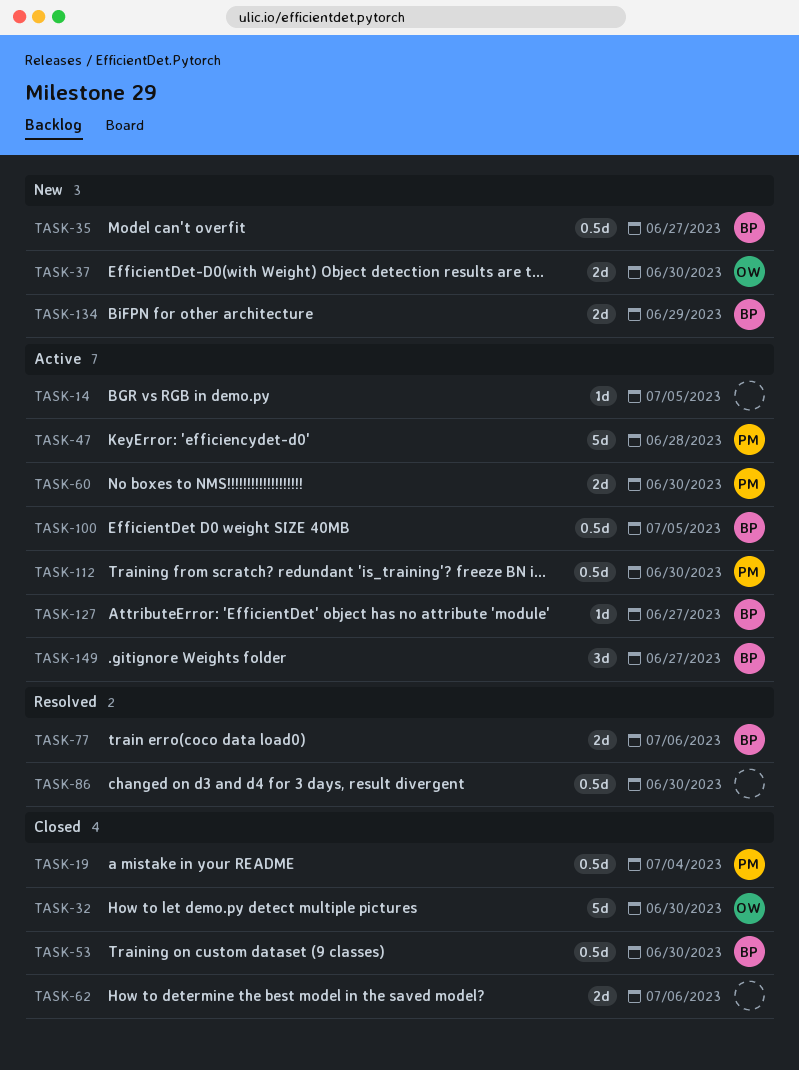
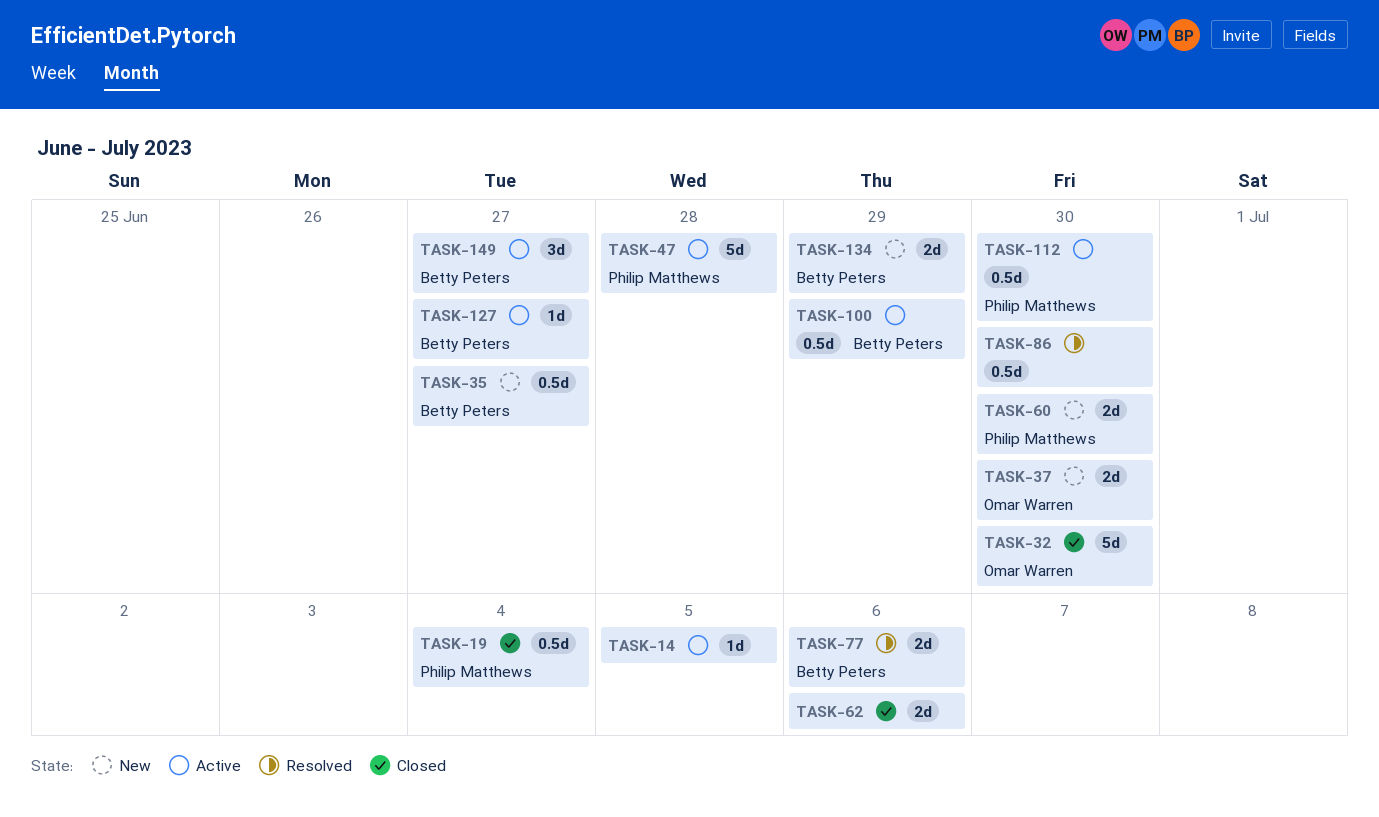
TASK-53: present -> none
TASK-60, status: Active -> New
TASK-100, due: Jul 5 -> Jun 29

